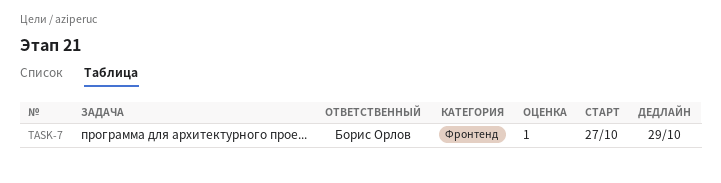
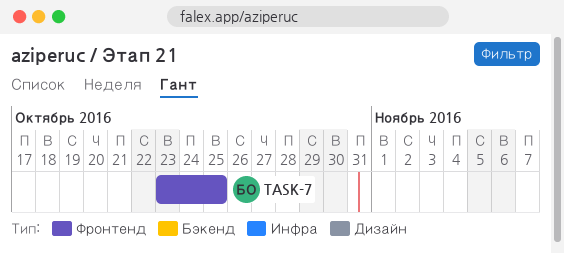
TASK-7, start: Oct 27 -> Oct 23
TASK-7, due: Oct 29 -> Oct 25

